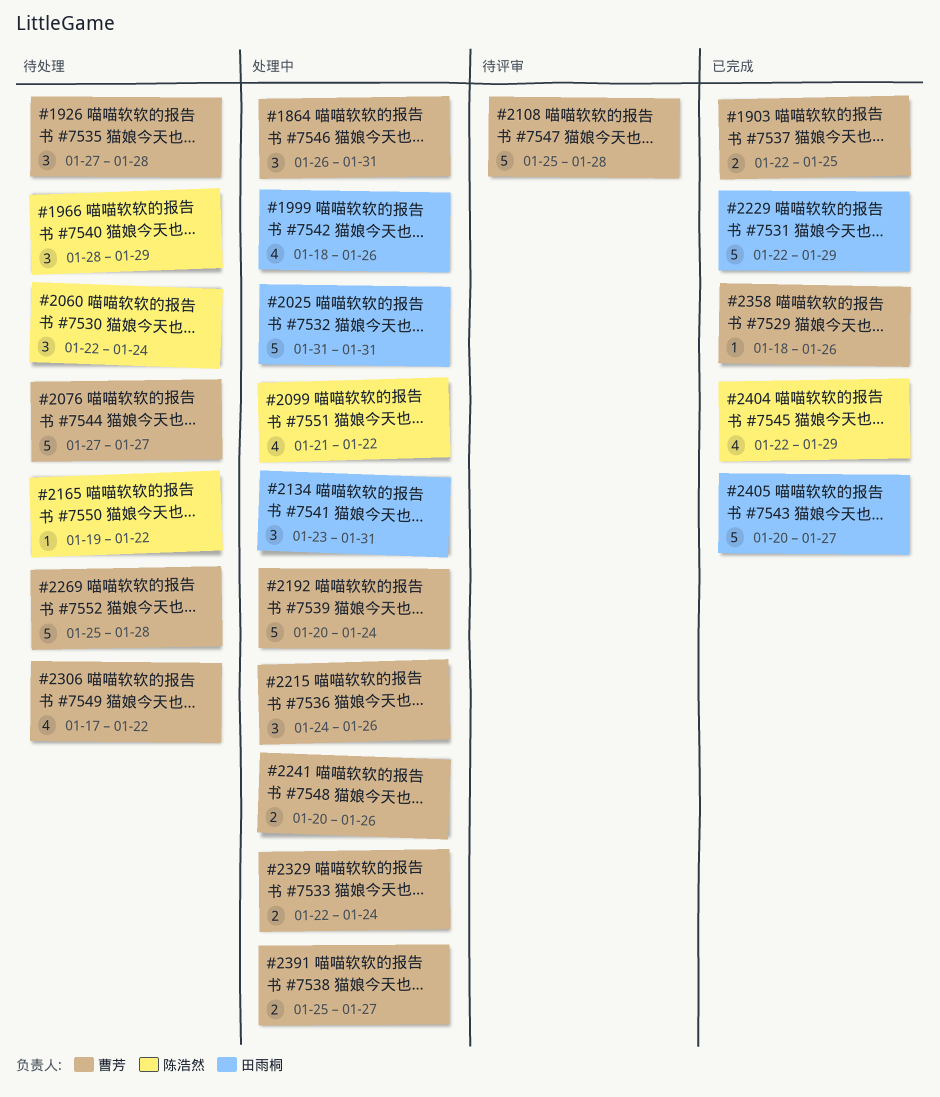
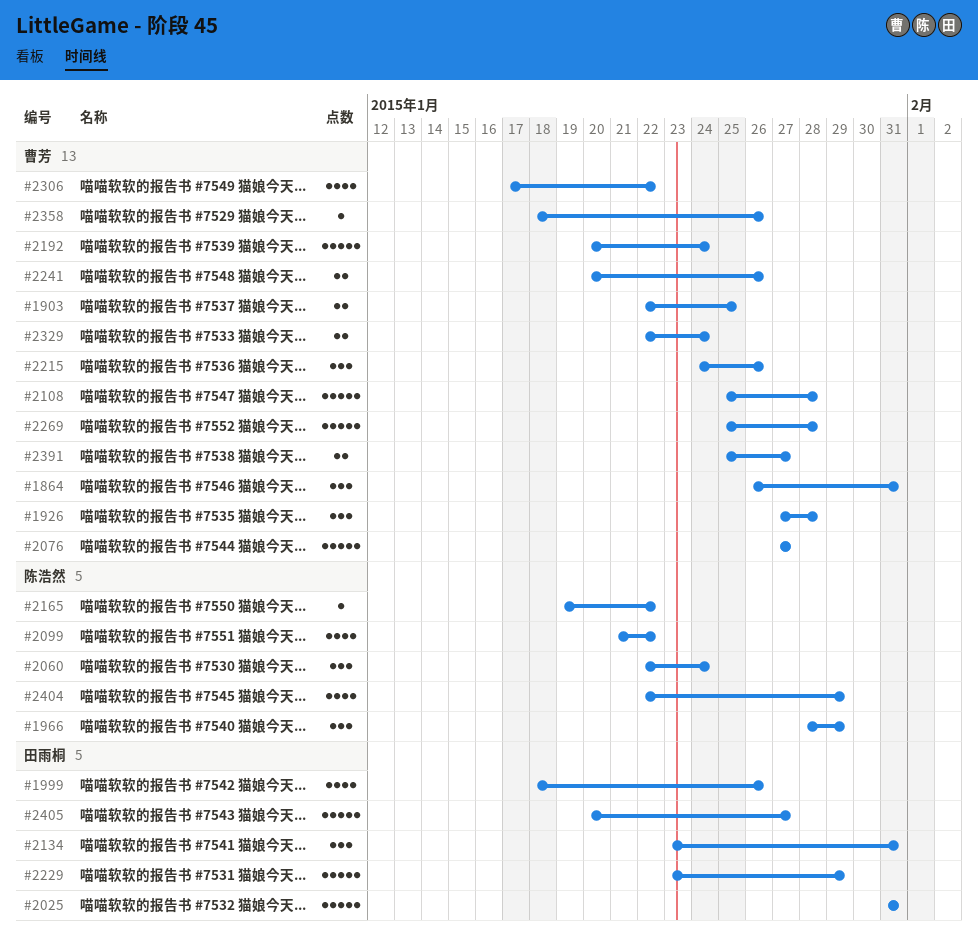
#2229, start: Jan 22 -> Jan 23

